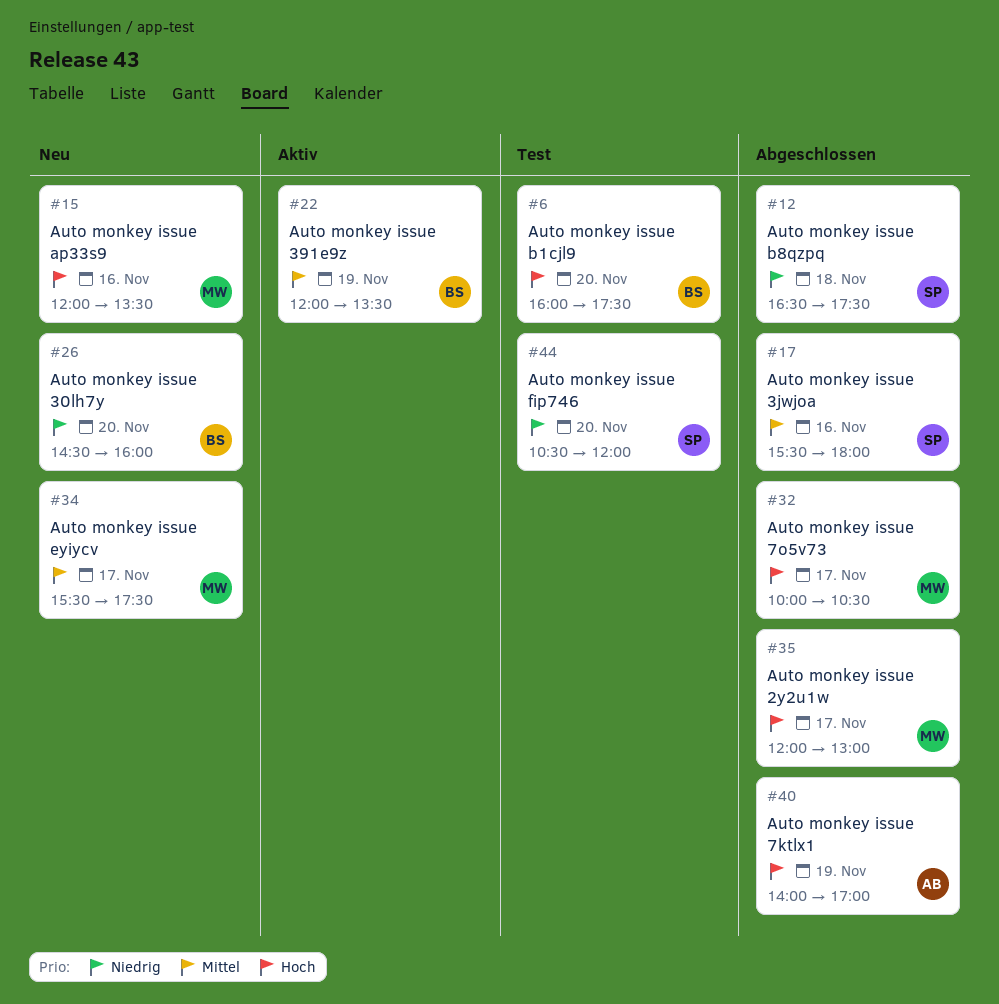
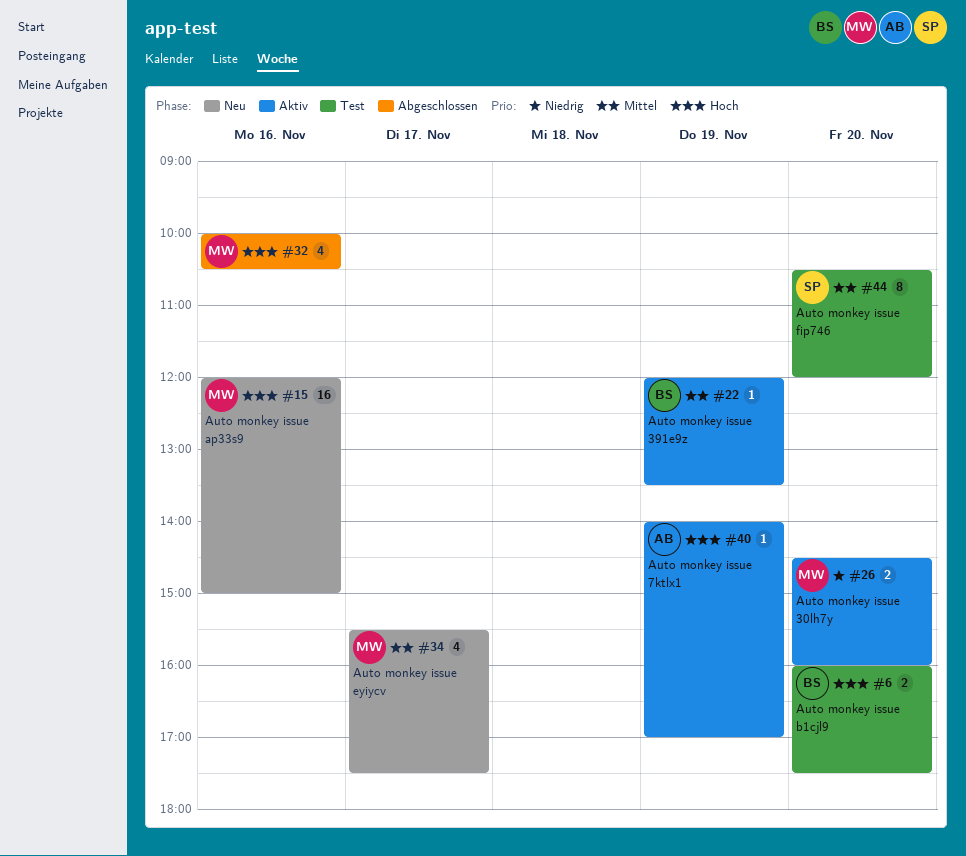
#12: present -> none
#15, ends: 13:30 -> 15:00
#17: present -> none
#26, status: Neu -> Aktiv
#26, owner: BS -> MW
#32, day: Nov 17 -> Nov 16
#35: present -> none
#40, status: Abgeschlossen -> Aktiv
#44, priority: Niedrig -> Mittel

